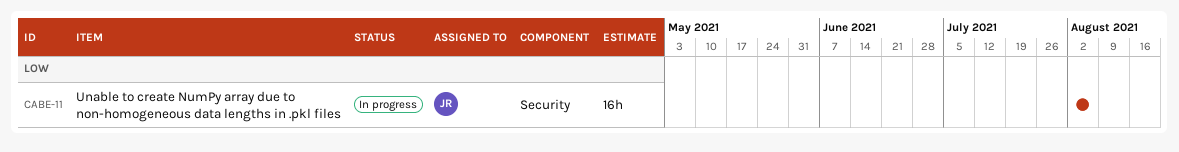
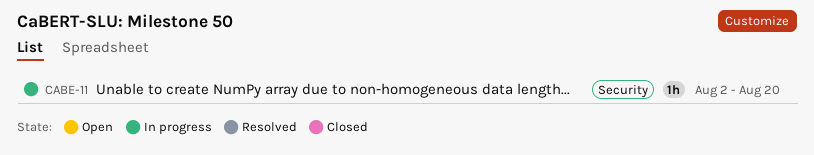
CABE-11, estimate: 16h -> 1h
CABE-11, due: Aug 6 -> Aug 20

